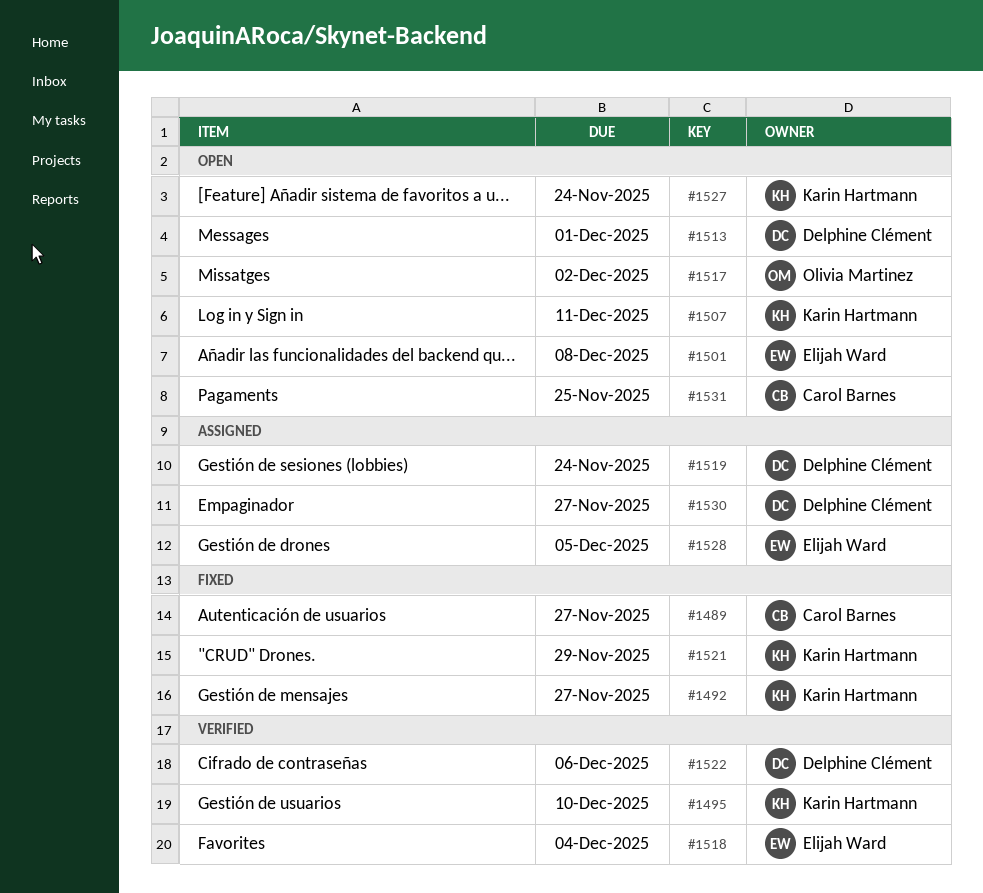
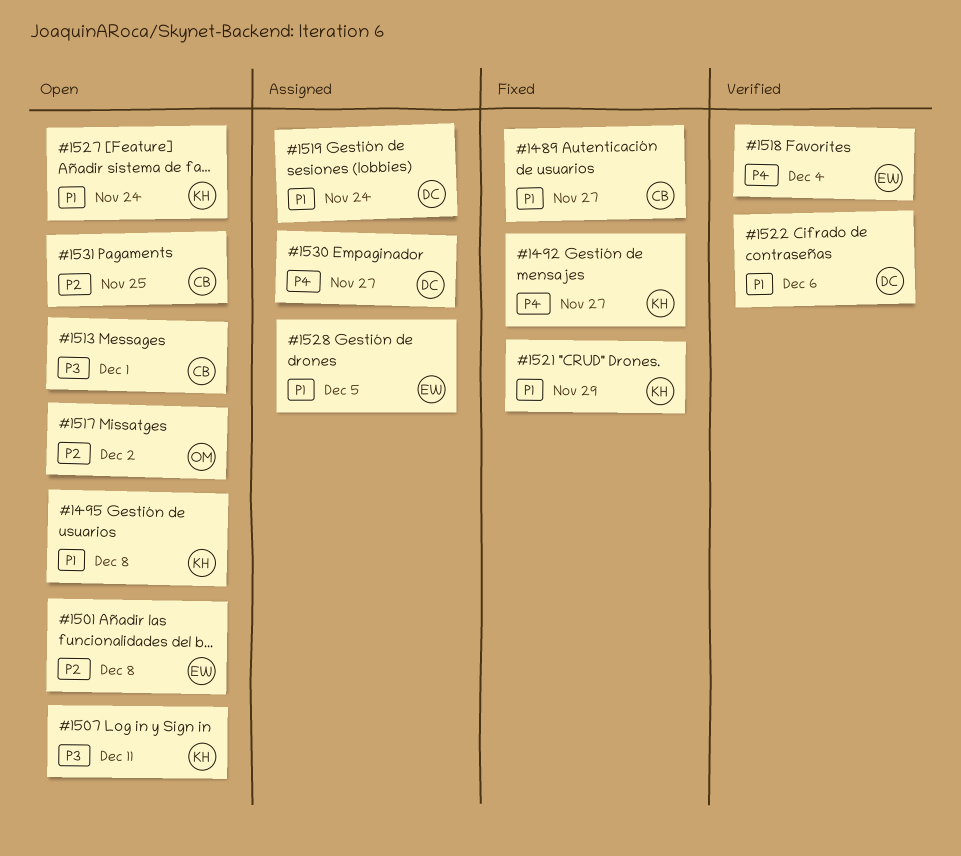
#1495, status: Verified -> Open
#1495, due: Dec 10 -> Dec 8
#1513, owner: Delphine Clément -> Carol Barnes

